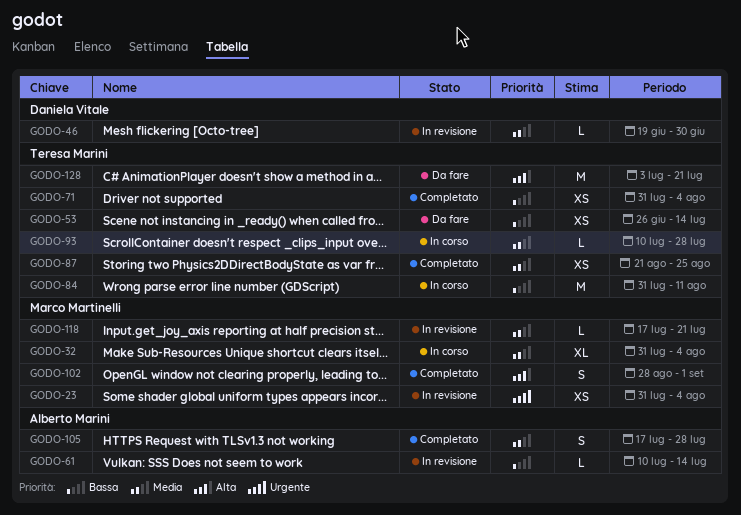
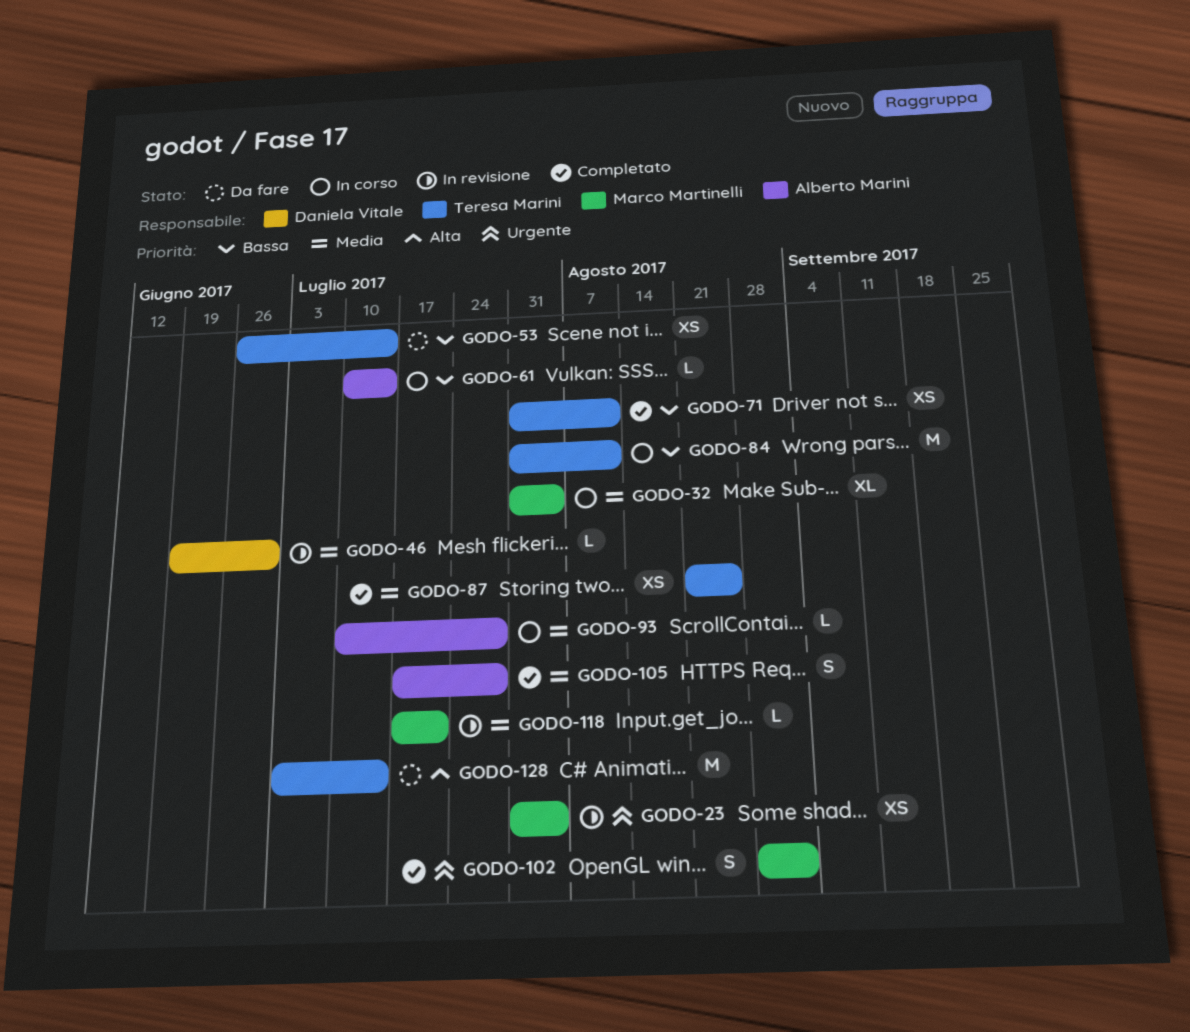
GODO-61, status: In revisione -> In corso
GODO-71, due: Aug 4 -> Aug 11
GODO-93, owner: Teresa Marini -> Alberto Marini
GODO-102, priority: Alta -> Urgente
GODO-128, due: Jul 21 -> Jul 14

